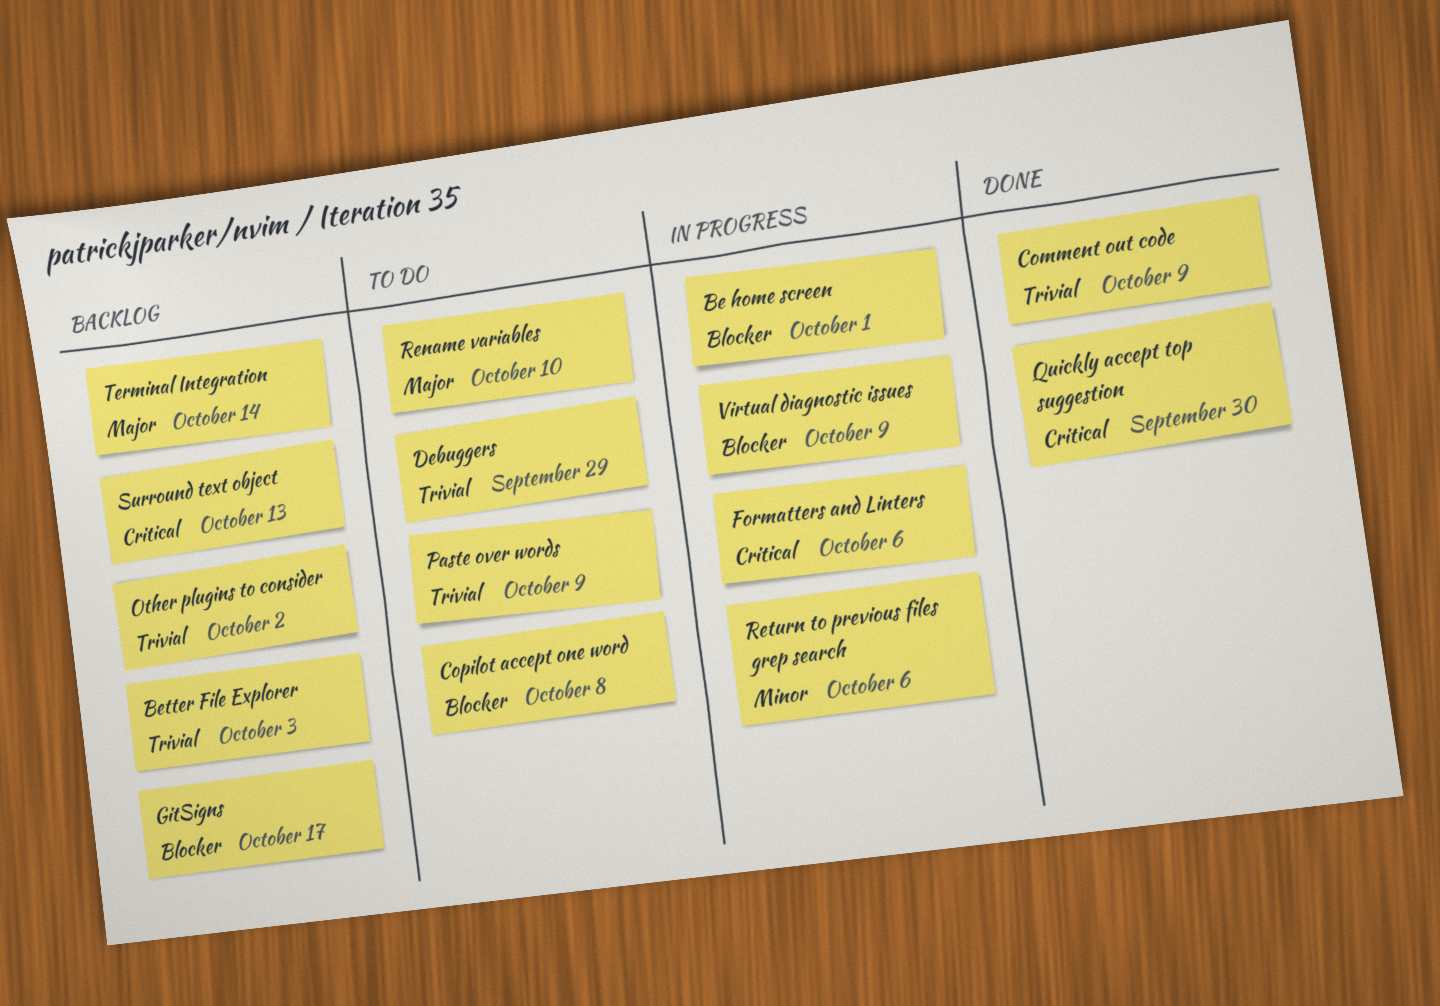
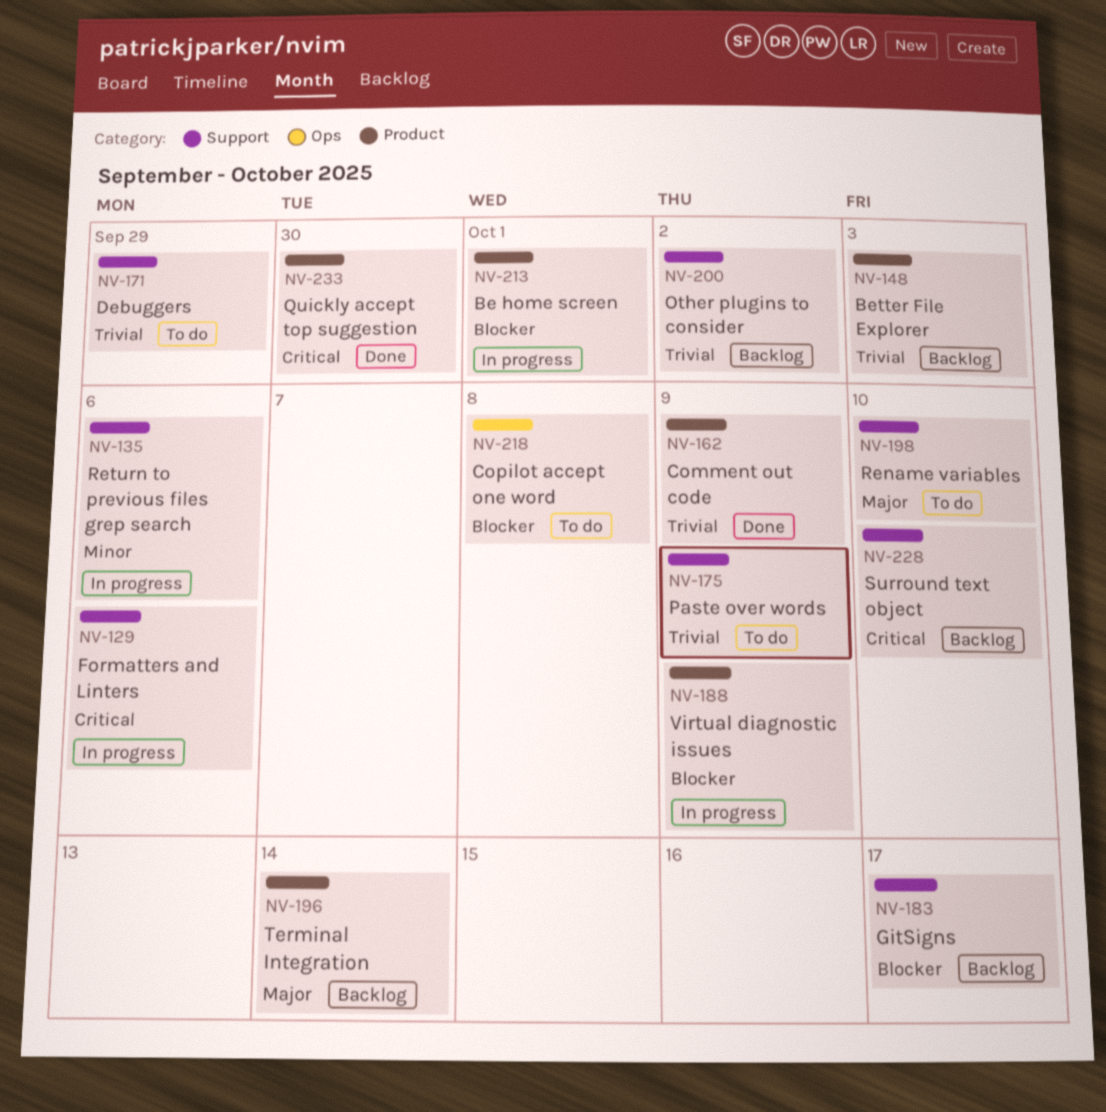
Surround text object, due: Oct 13 -> Oct 10

